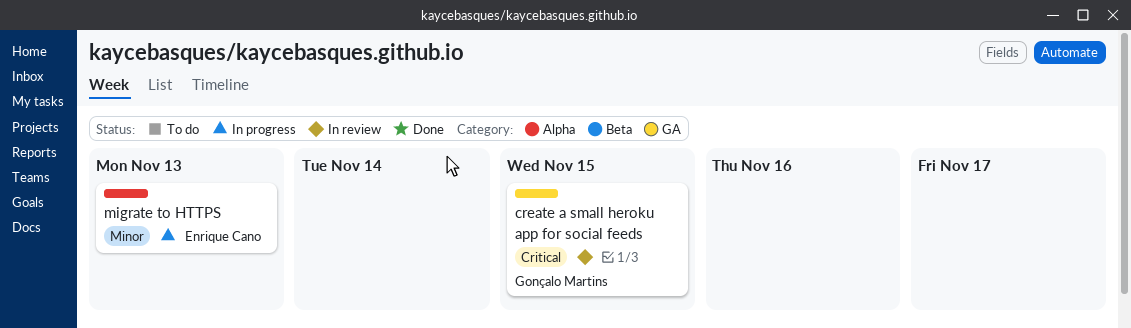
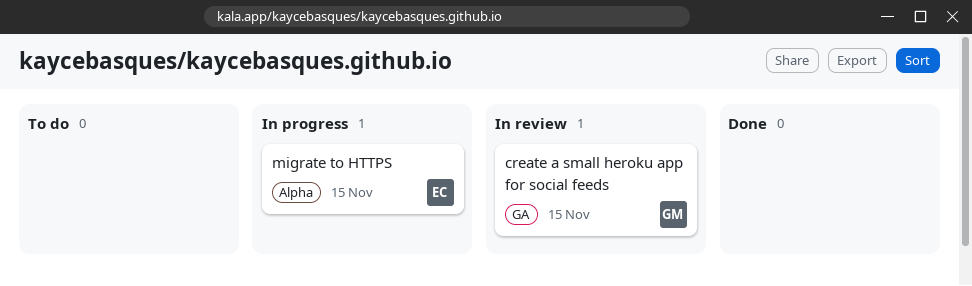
migrate to HTTPS, due: Nov 13 -> Nov 15

